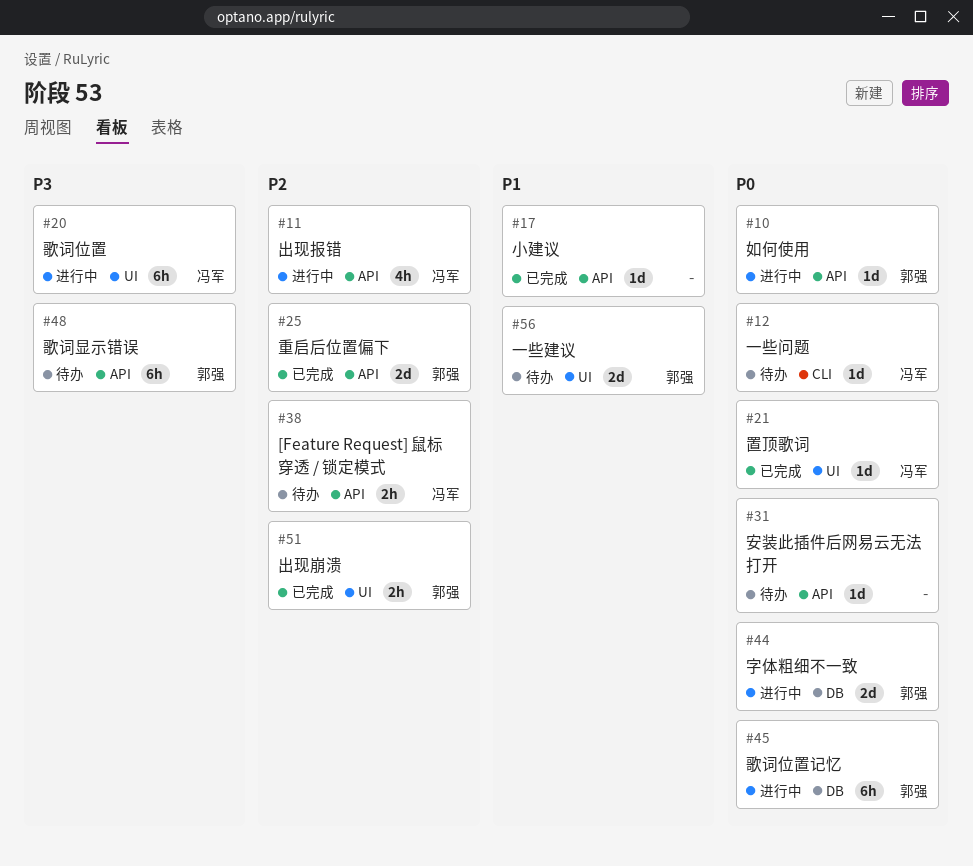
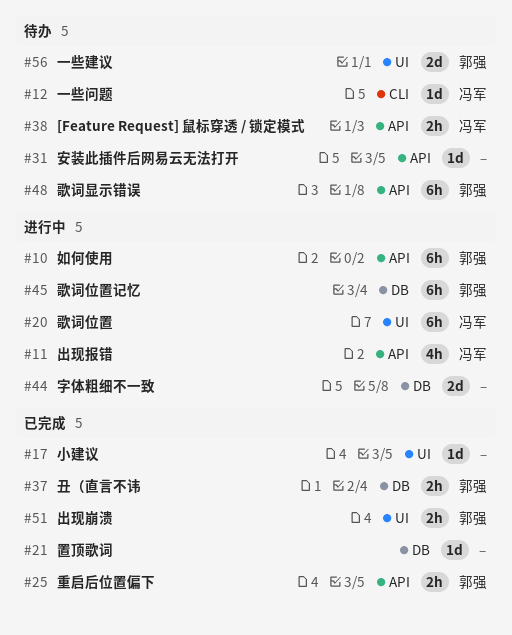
#10, estimate: 1d -> 6h
#17, label: API -> UI
#21, owner: 冯军 -> none
#21, label: UI -> DB
#25, estimate: 2d -> 2h
#37: none -> present
#44, owner: 郭强 -> none

